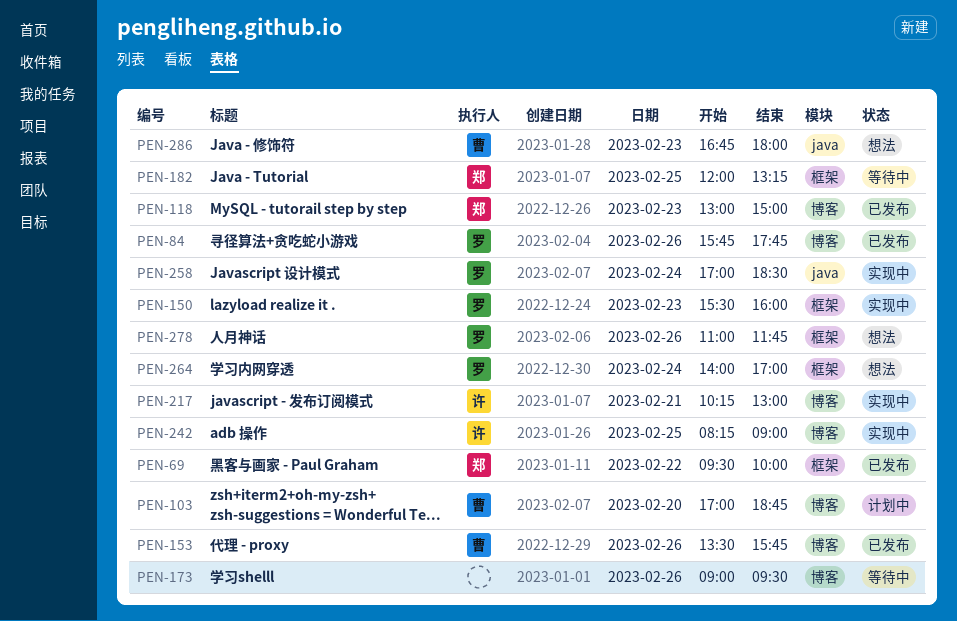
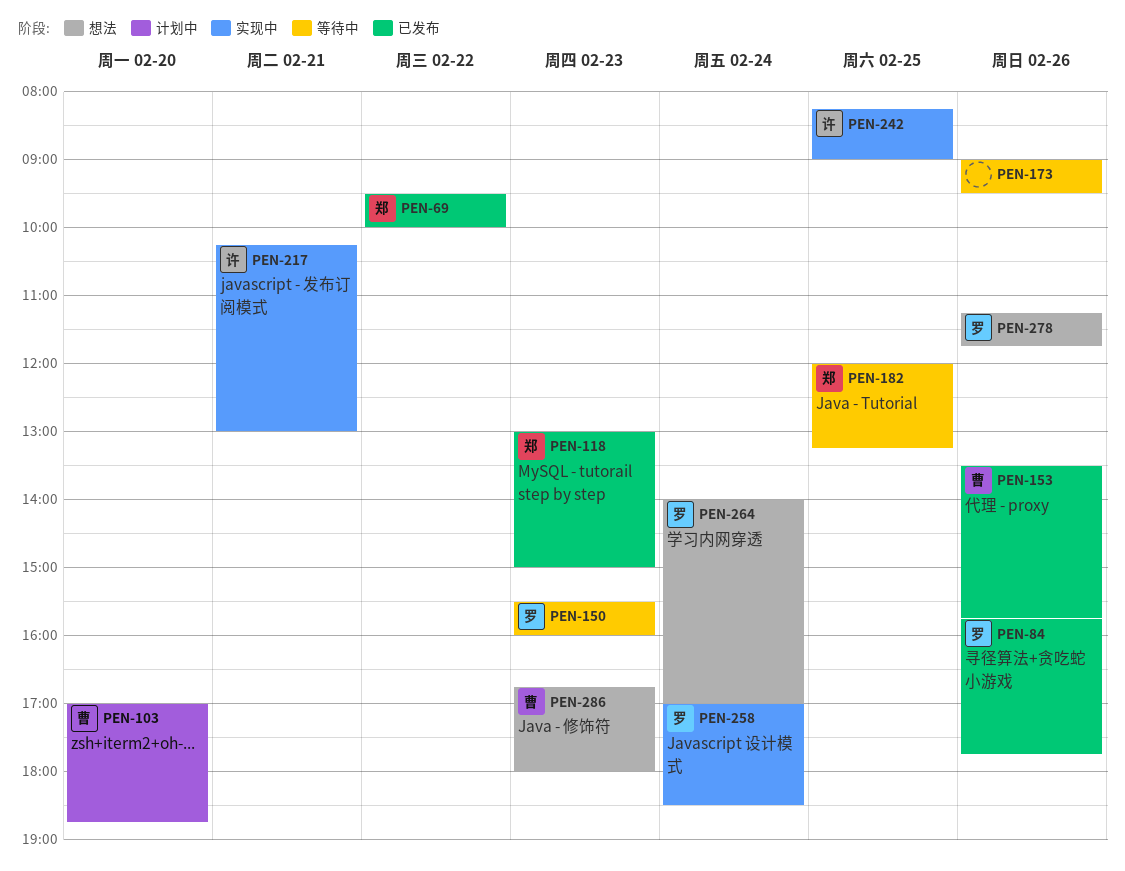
PEN-150, status: 实现中 -> 等待中
PEN-278, begins: 11:00 -> 11:15

